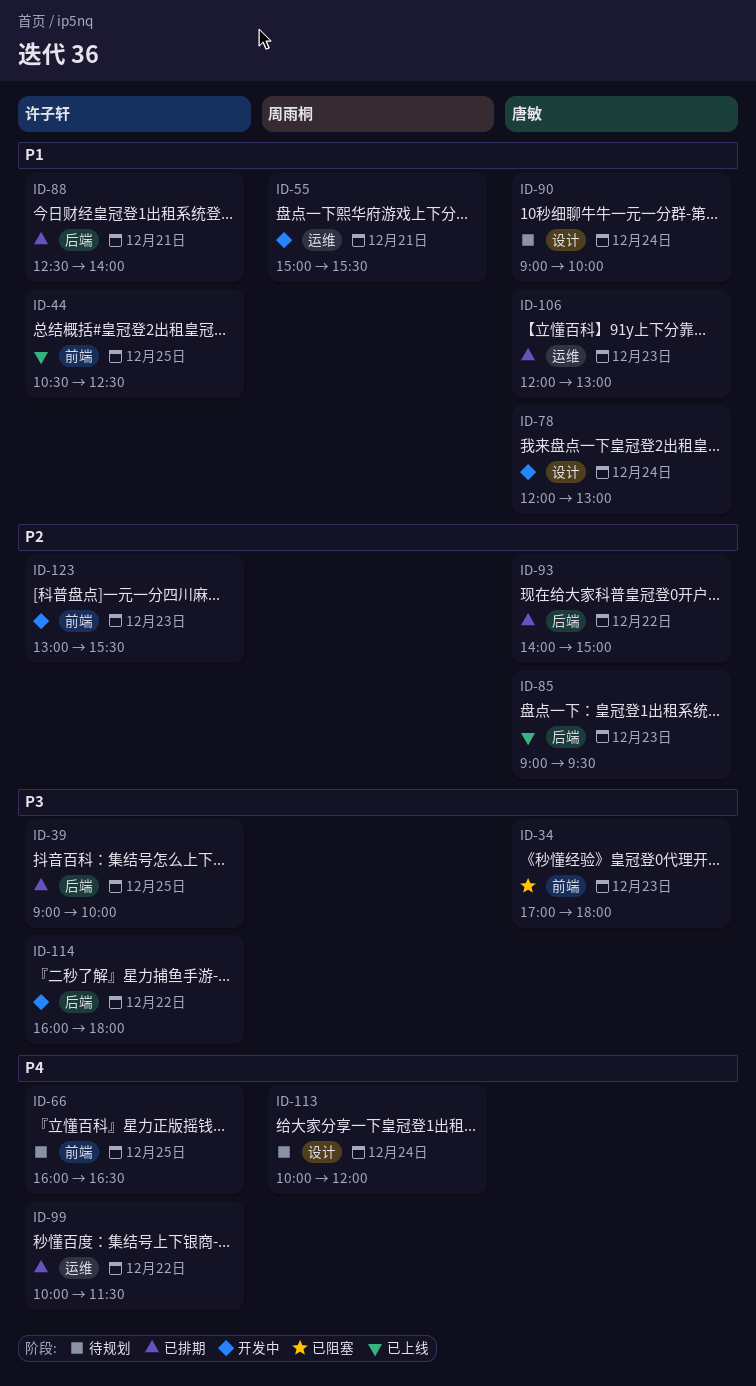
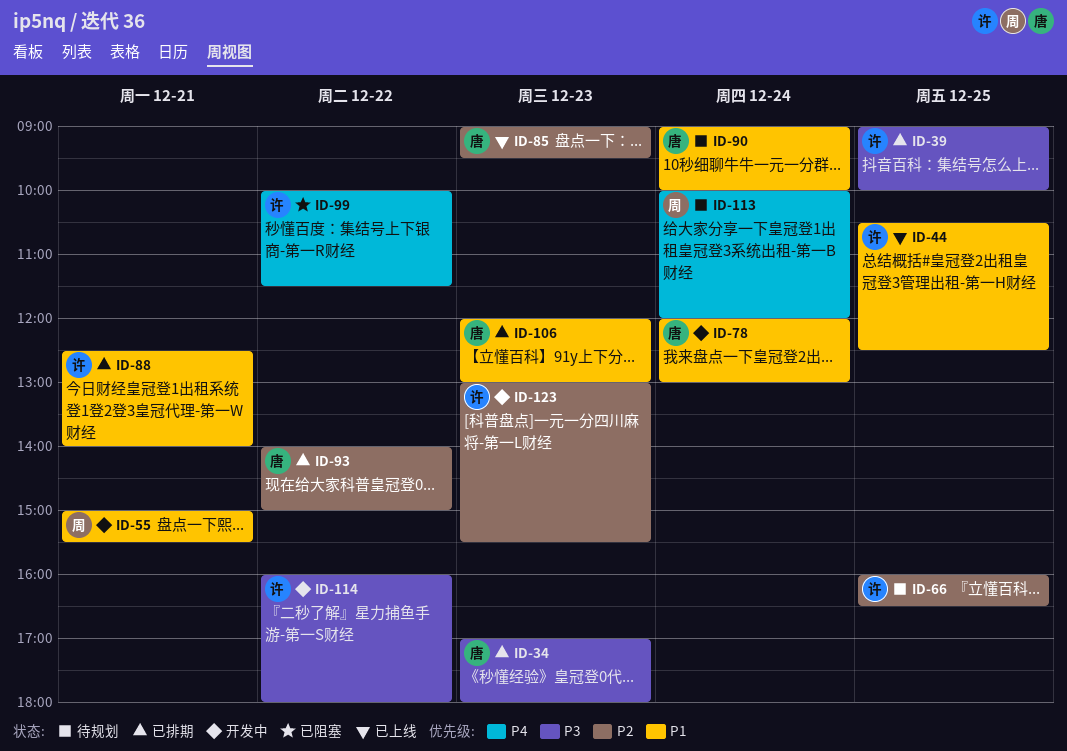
ID-34, status: 已阻塞 -> 已排期
ID-66, priority: P4 -> P2
ID-99, status: 已排期 -> 已阻塞

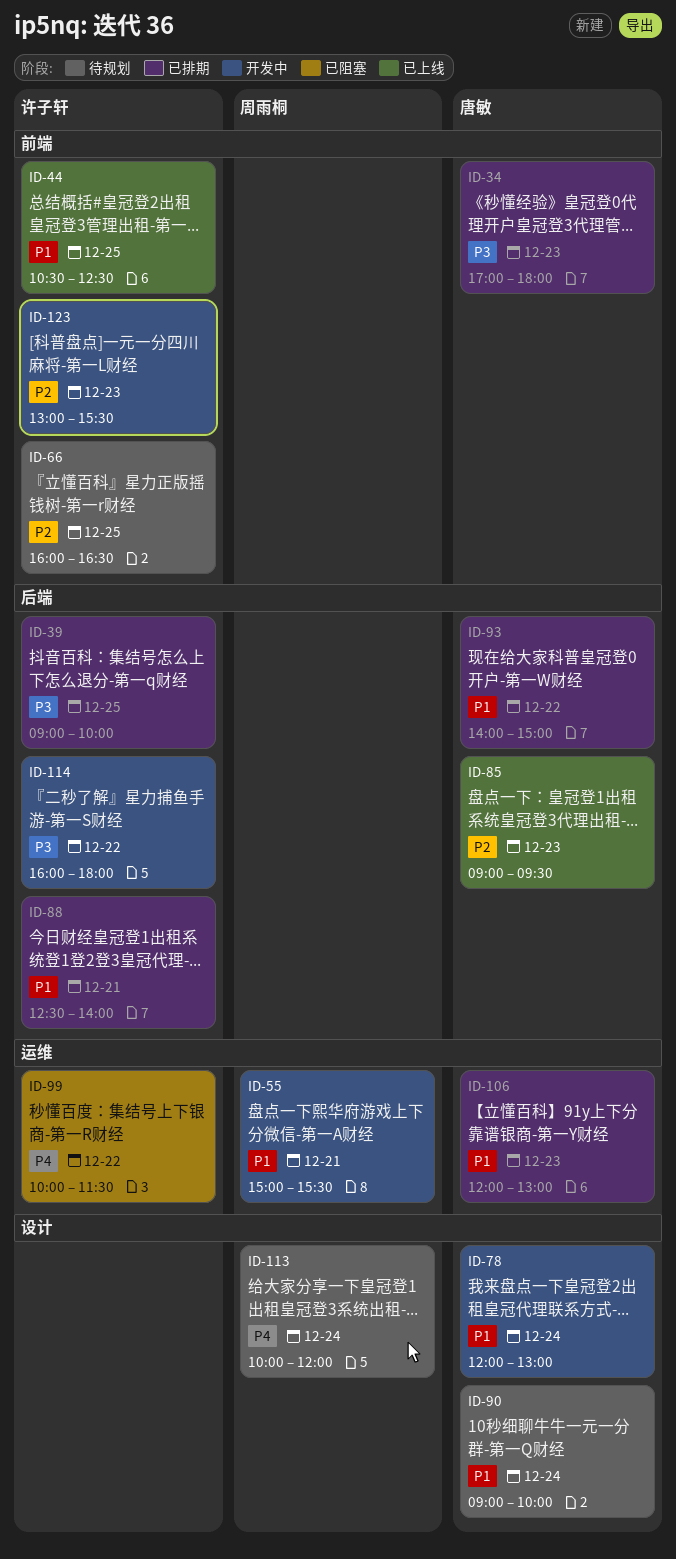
ID-93, priority: P2 -> P1

